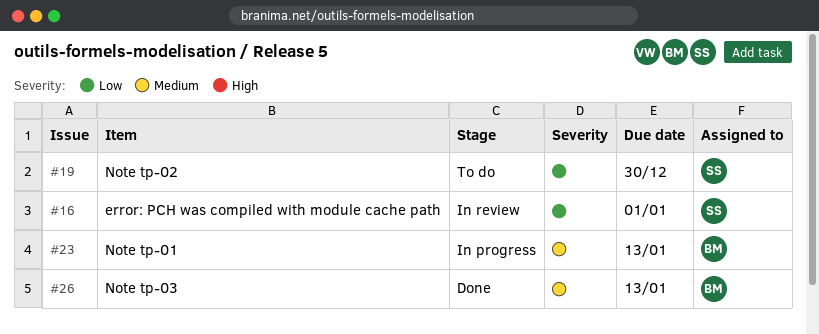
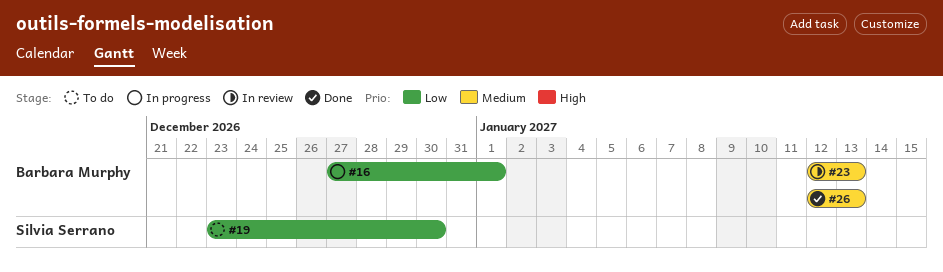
#16, status: In review -> In progress
#16, owner: Silvia Serrano -> Barbara Murphy
#23, status: In progress -> In review

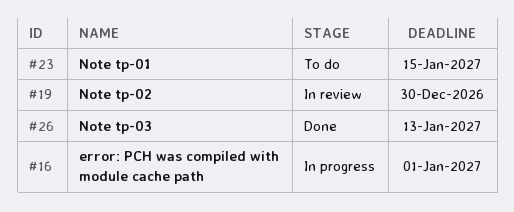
#19, status: To do -> In review
#23, status: In review -> To do
#23, due: Jan 13 -> Jan 15

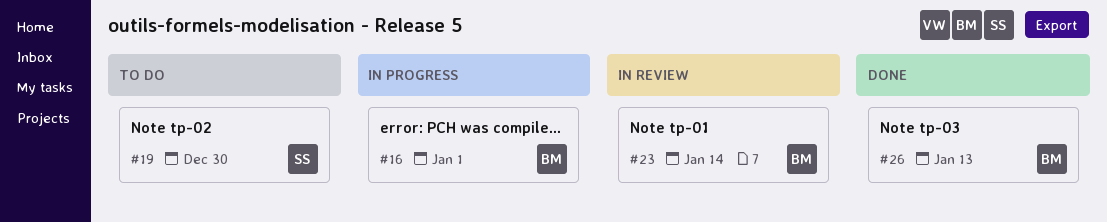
#19, status: In review -> To do
#23, status: To do -> In review
#23, due: Jan 15 -> Jan 14

